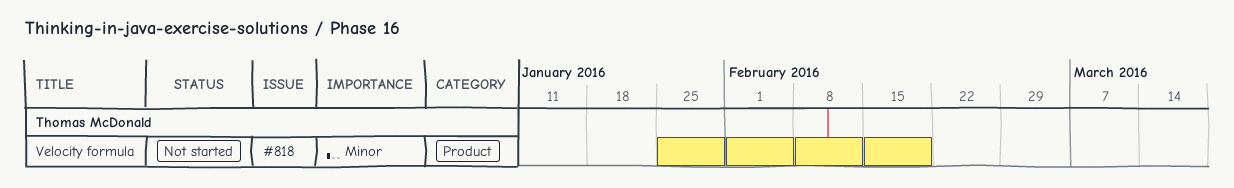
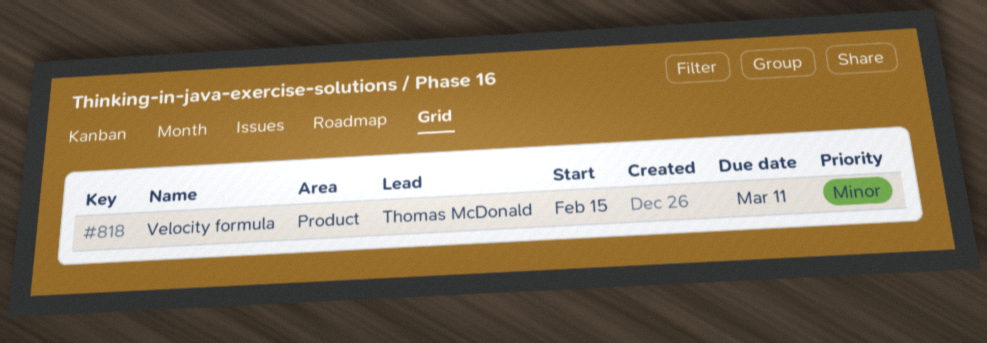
#818, start: Jan 25 -> Feb 15
#818, due: Feb 19 -> Mar 11

